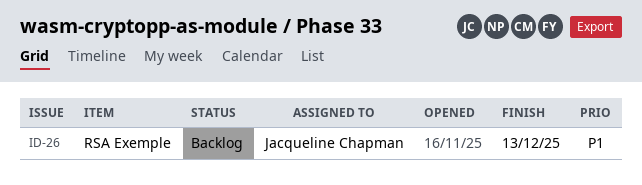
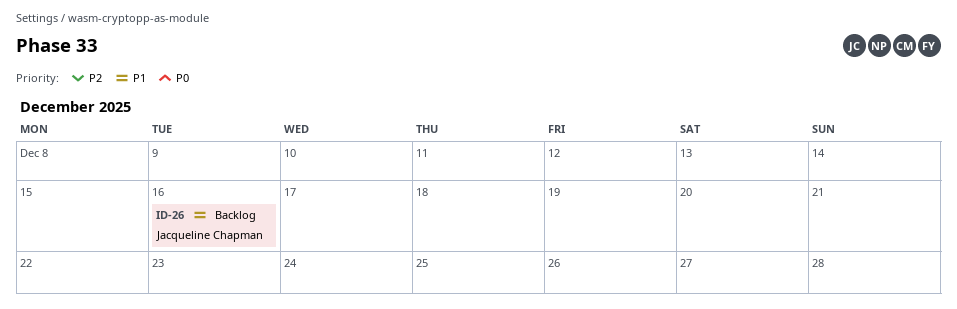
ID-26, due: Dec 13 -> Dec 16

